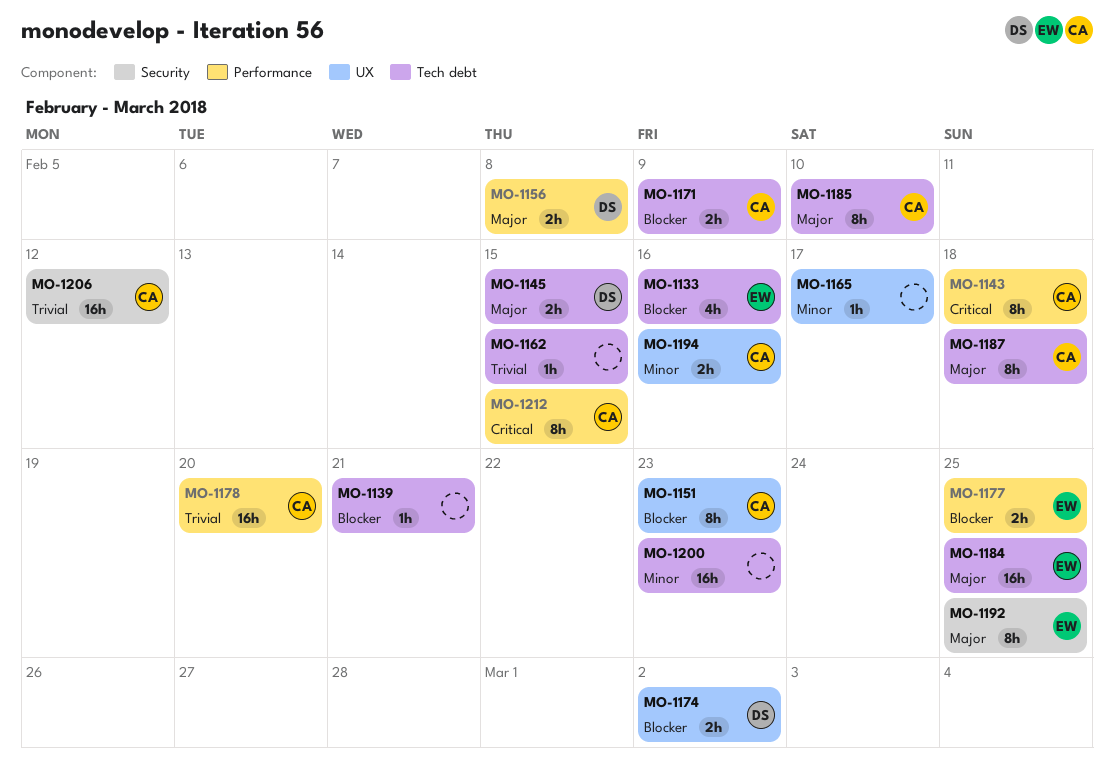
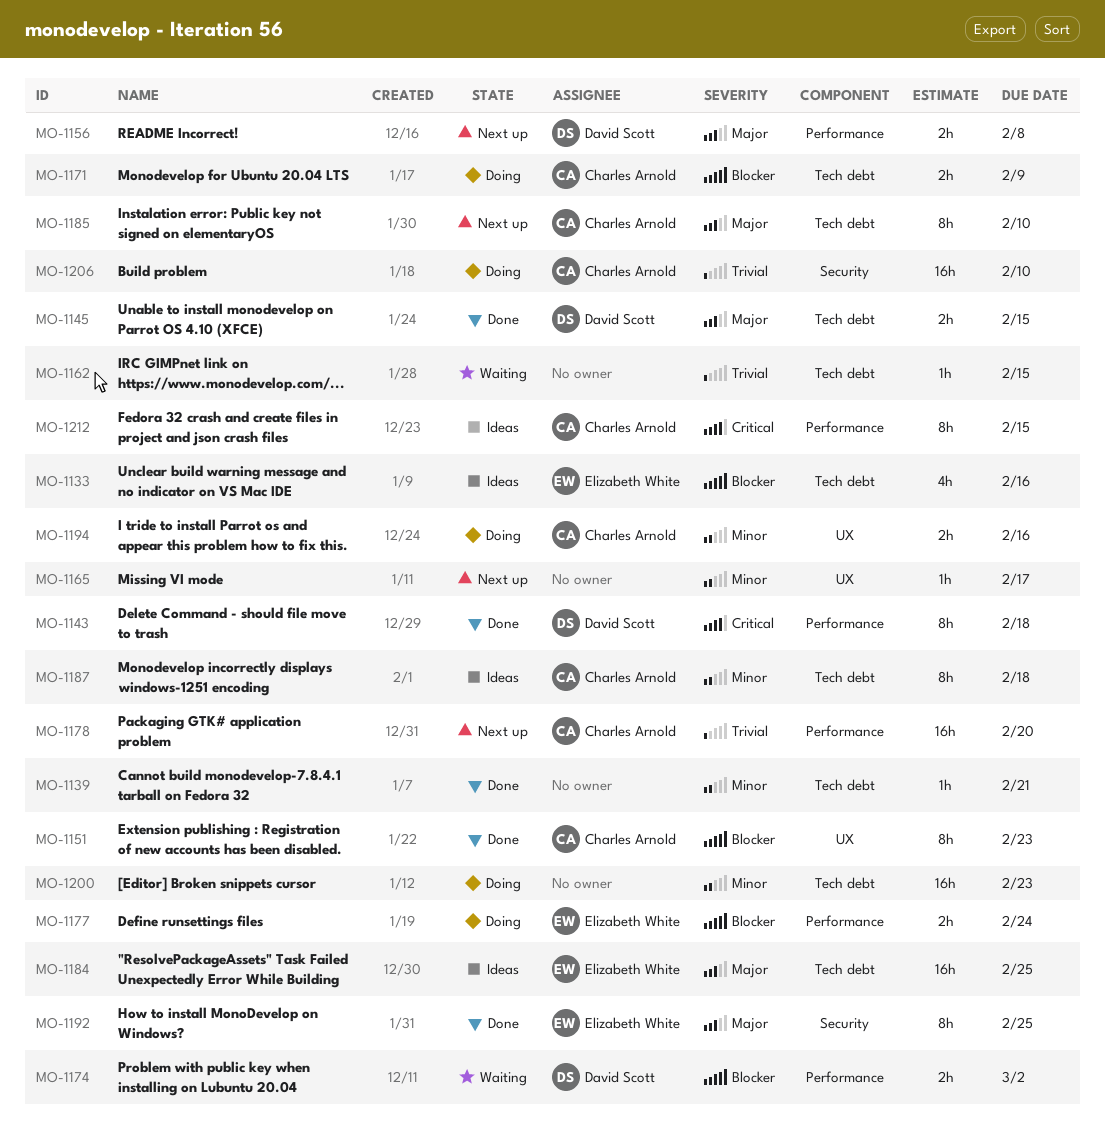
MO-1139, priority: Blocker -> Minor
MO-1143, owner: Charles Arnold -> David Scott
MO-1174, label: UX -> Performance
MO-1177, due: Feb 25 -> Feb 24
MO-1187, priority: Major -> Minor
MO-1206, due: Feb 12 -> Feb 10

